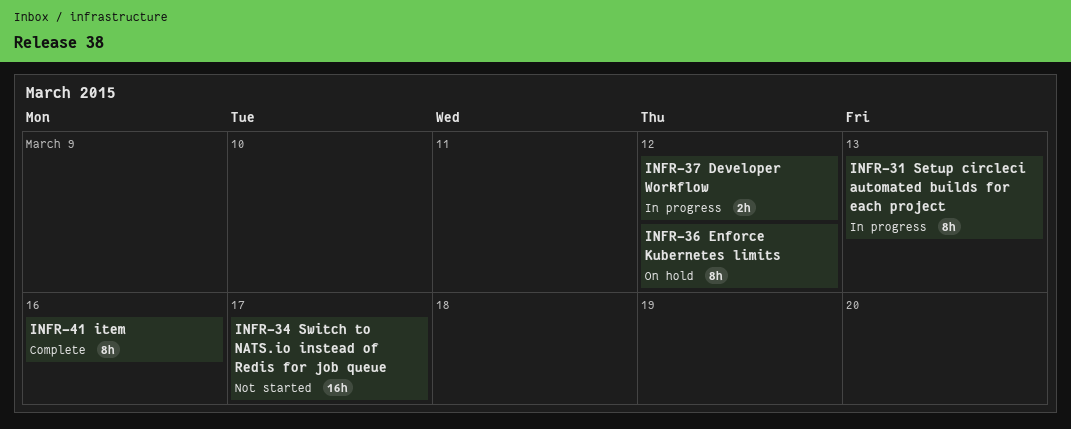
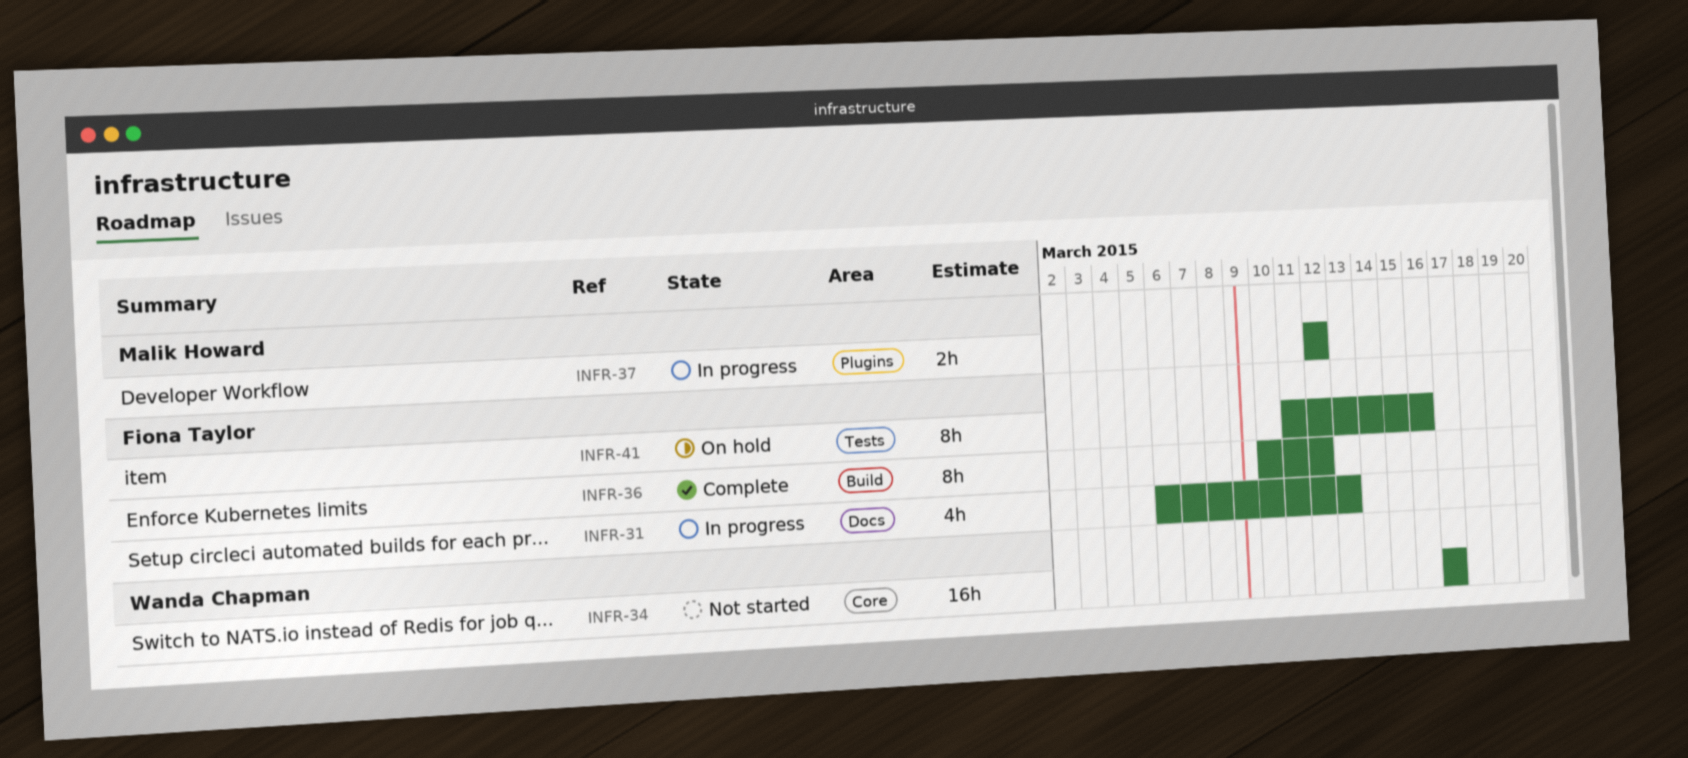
INFR-31, estimate: 8h -> 4h
INFR-36, status: On hold -> Complete
INFR-41, status: Complete -> On hold

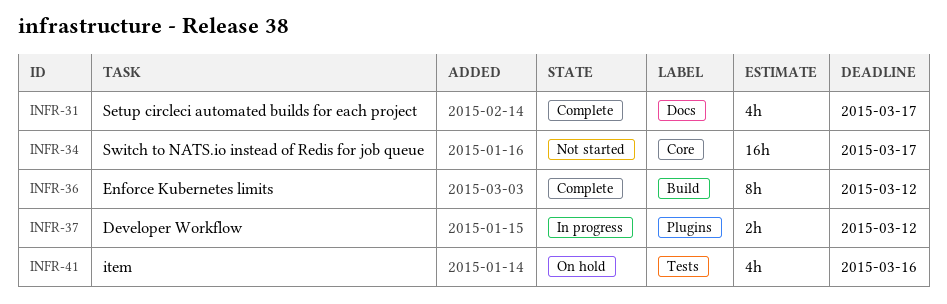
INFR-31, status: In progress -> Complete
INFR-31, due: Mar 13 -> Mar 17
INFR-41, estimate: 8h -> 4h

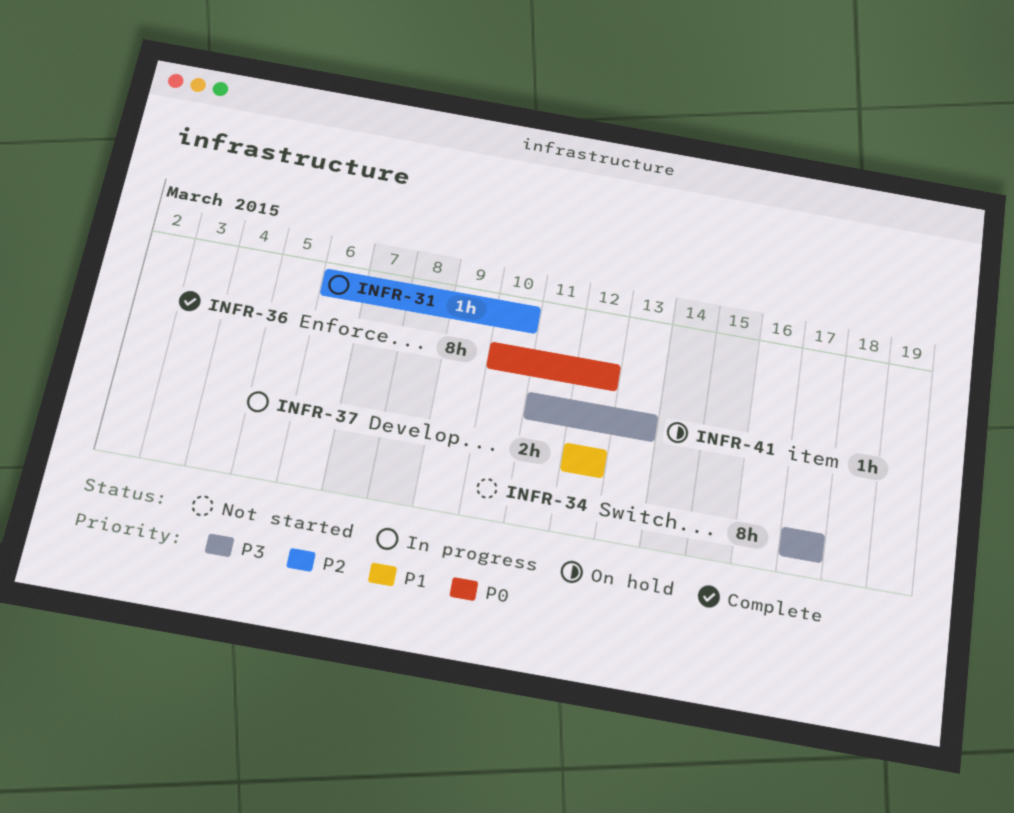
INFR-31, status: Complete -> In progress
INFR-31, estimate: 4h -> 1h
INFR-31, due: Mar 17 -> Mar 10
INFR-34, estimate: 16h -> 8h
INFR-41, estimate: 4h -> 1h
INFR-41, due: Mar 16 -> Mar 13

